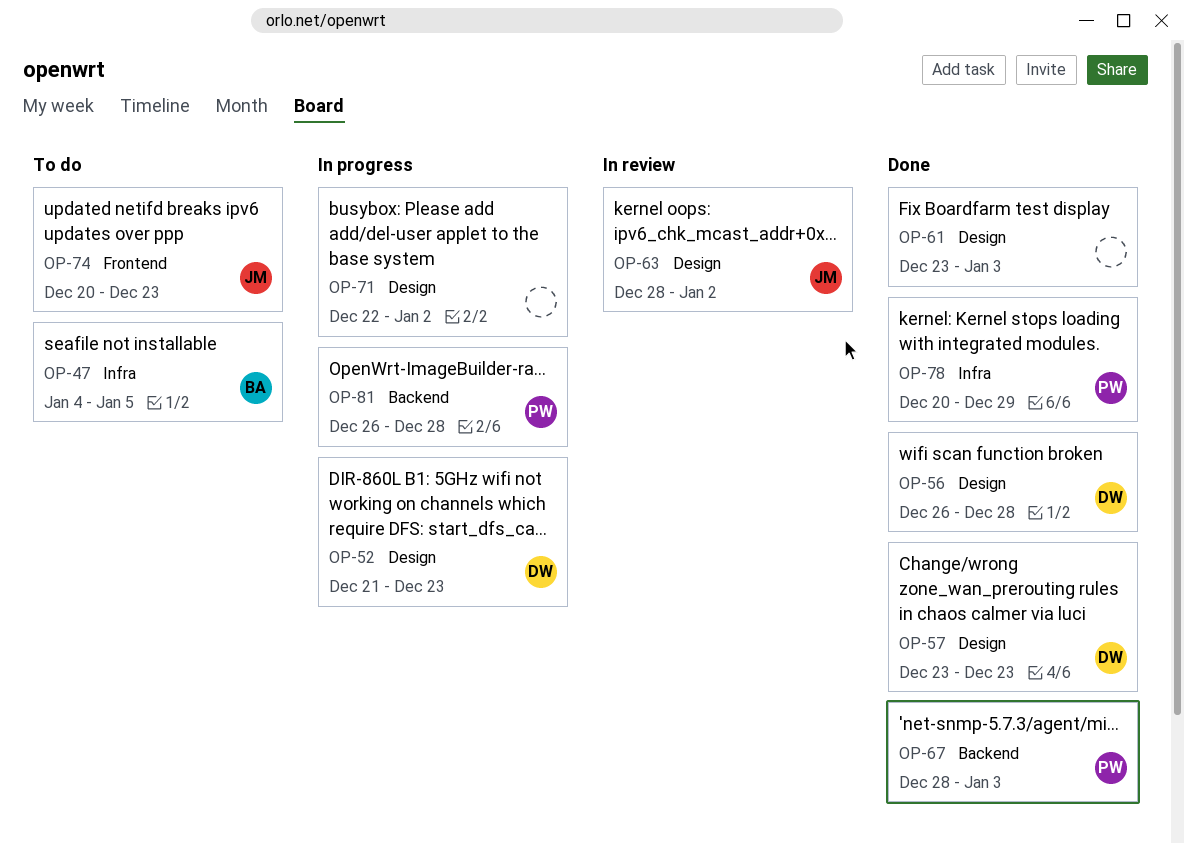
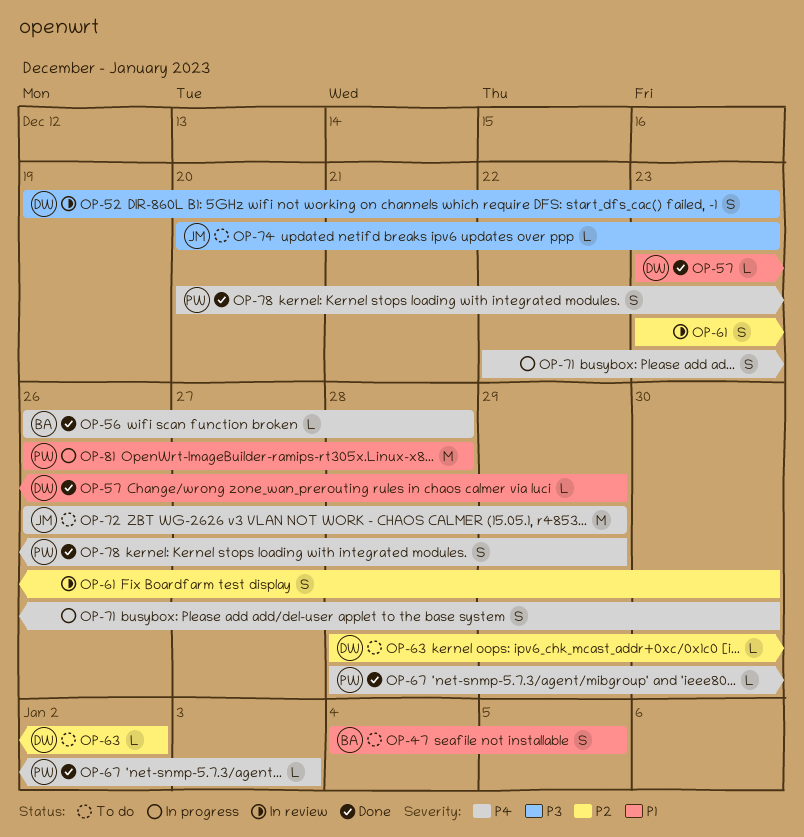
OP-52, status: In progress -> In review
OP-52, start: Dec 21 -> Dec 19
OP-56, owner: DW -> BA
OP-57, due: Dec 23 -> Dec 29
OP-61, status: Done -> In review
OP-61, due: Jan 3 -> Dec 30
OP-63, status: In review -> To do
OP-63, owner: JM -> DW
OP-71, due: Jan 2 -> Dec 30
OP-72: none -> present

